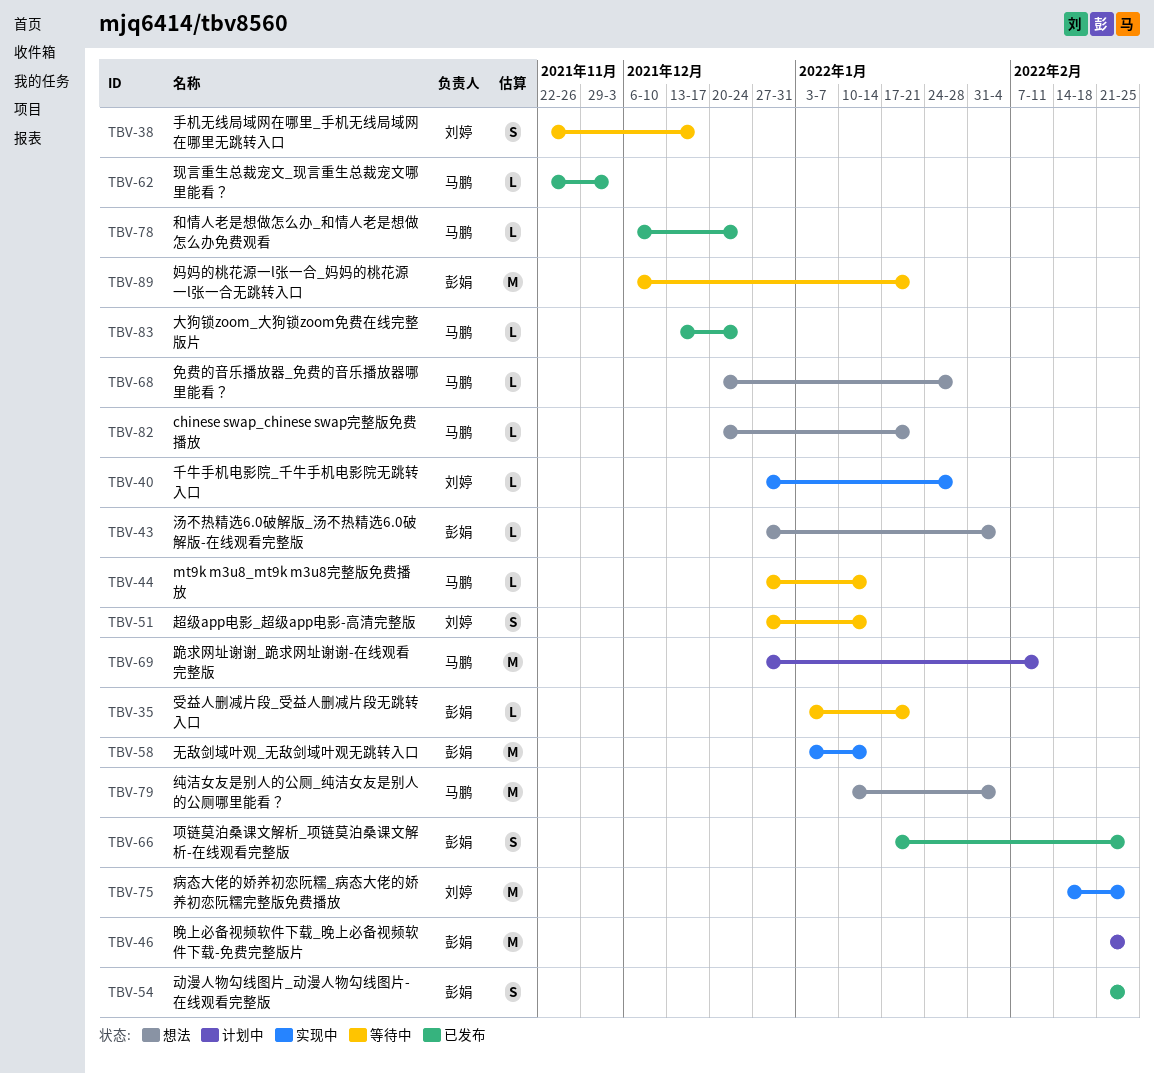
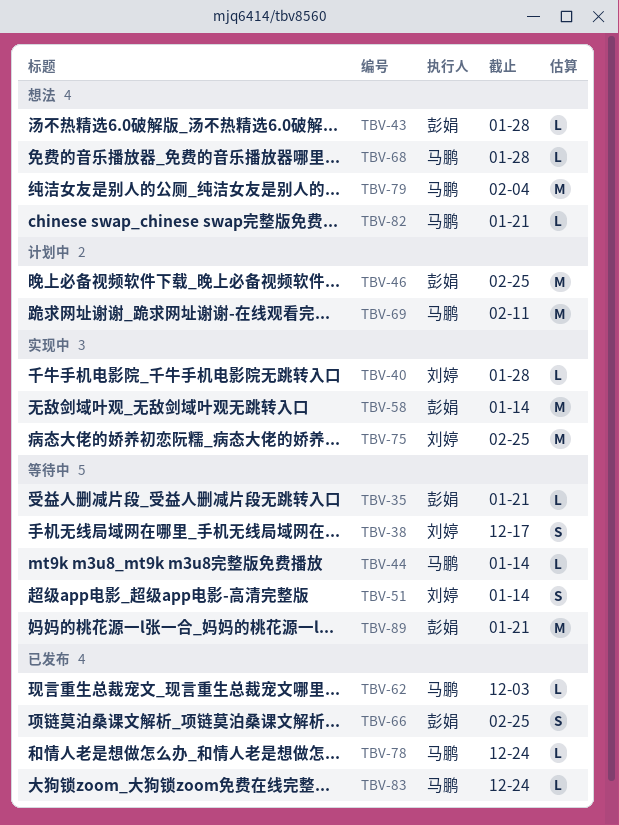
TBV-43, due: Feb 4 -> Jan 28
TBV-54: present -> none

